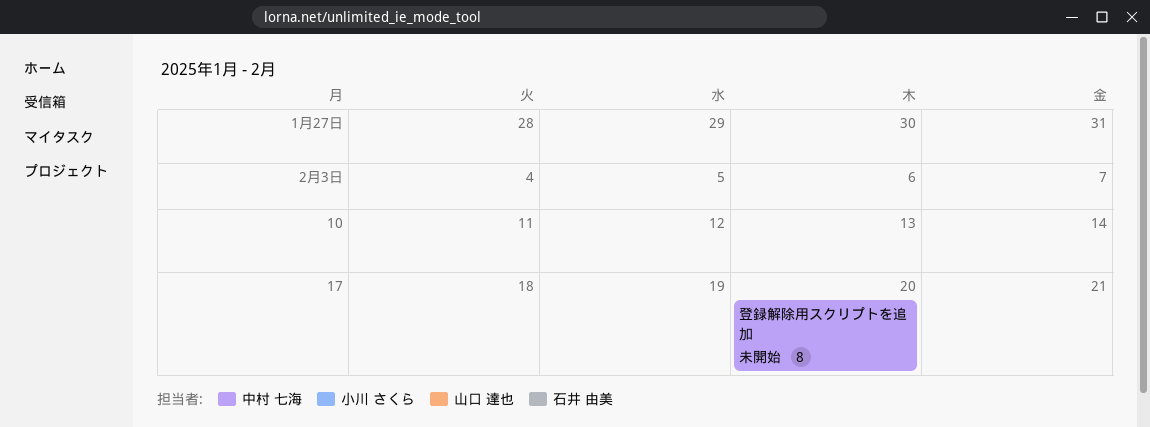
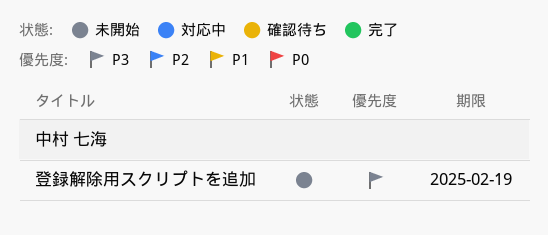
登録解除用スクリプトを追加, due: Feb 20 -> Feb 19

